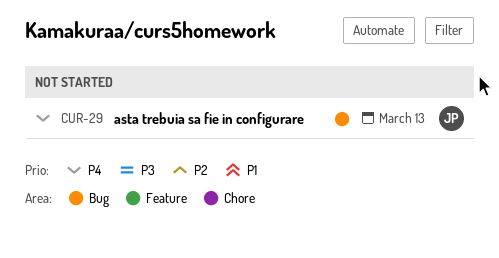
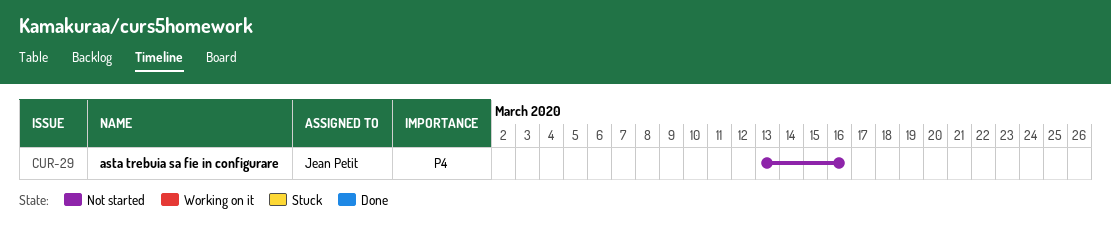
CUR-29, due: Mar 13 -> Mar 16

